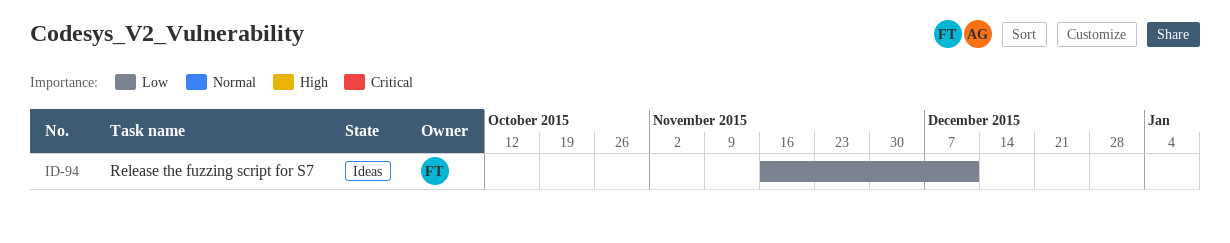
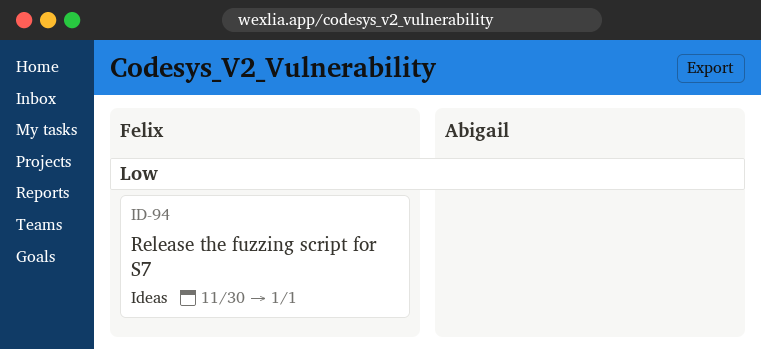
ID-94, start: Nov 16 -> Nov 30
ID-94, due: Dec 11 -> Jan 1

